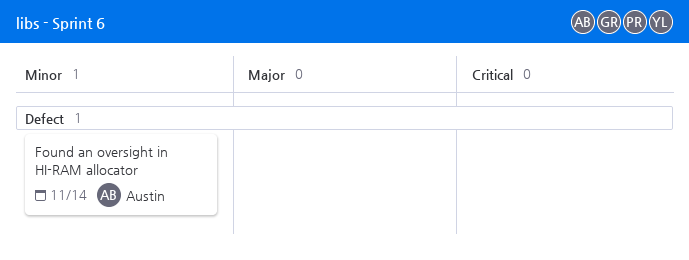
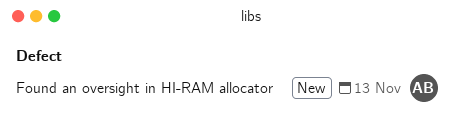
Found an oversight in HI-RAM allocator, due: Nov 14 -> Nov 13

